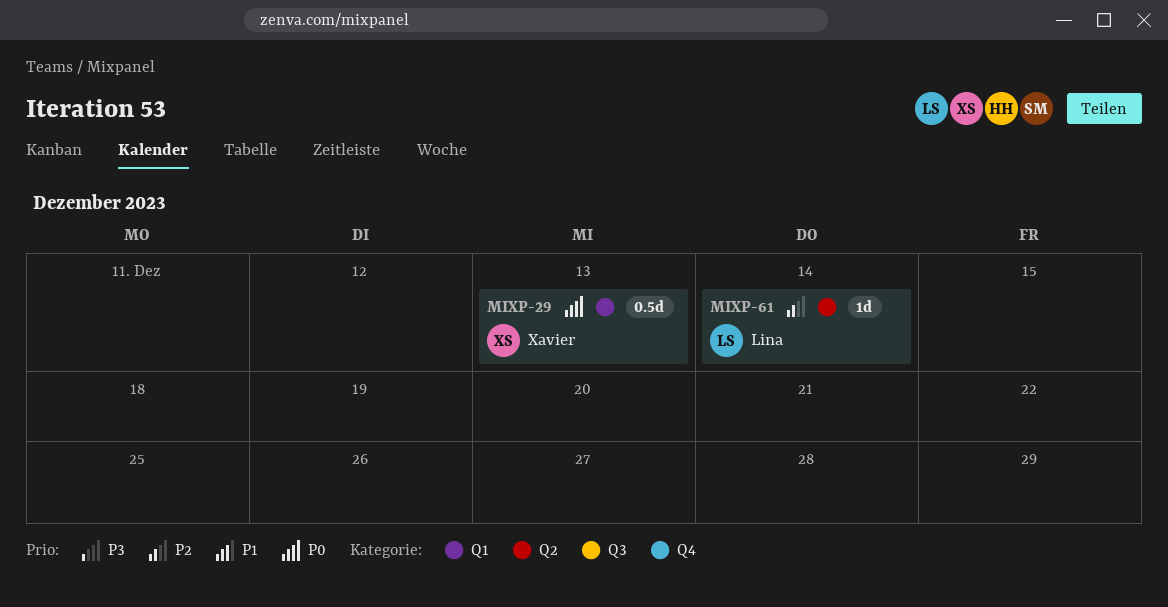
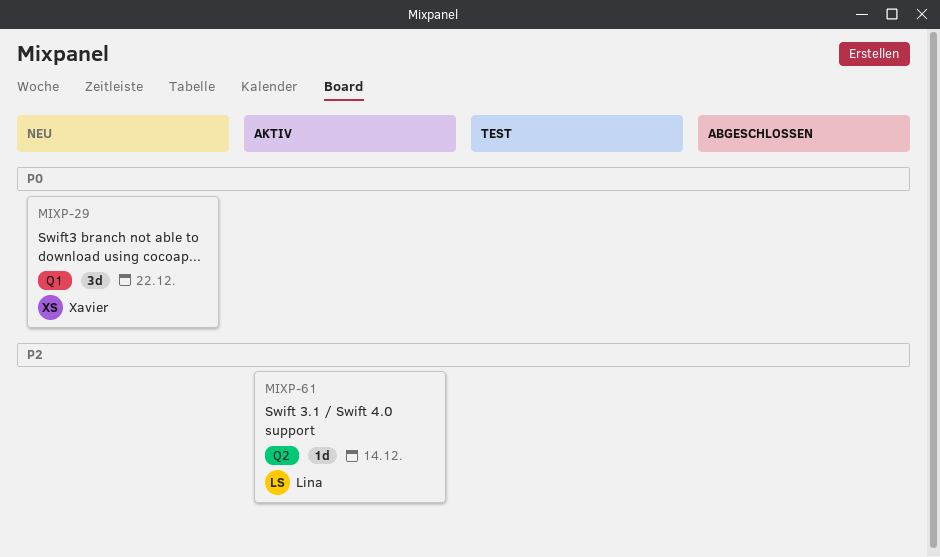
MIXP-29, estimate: 0.5d -> 3d
MIXP-29, due: Dec 13 -> Dec 22

